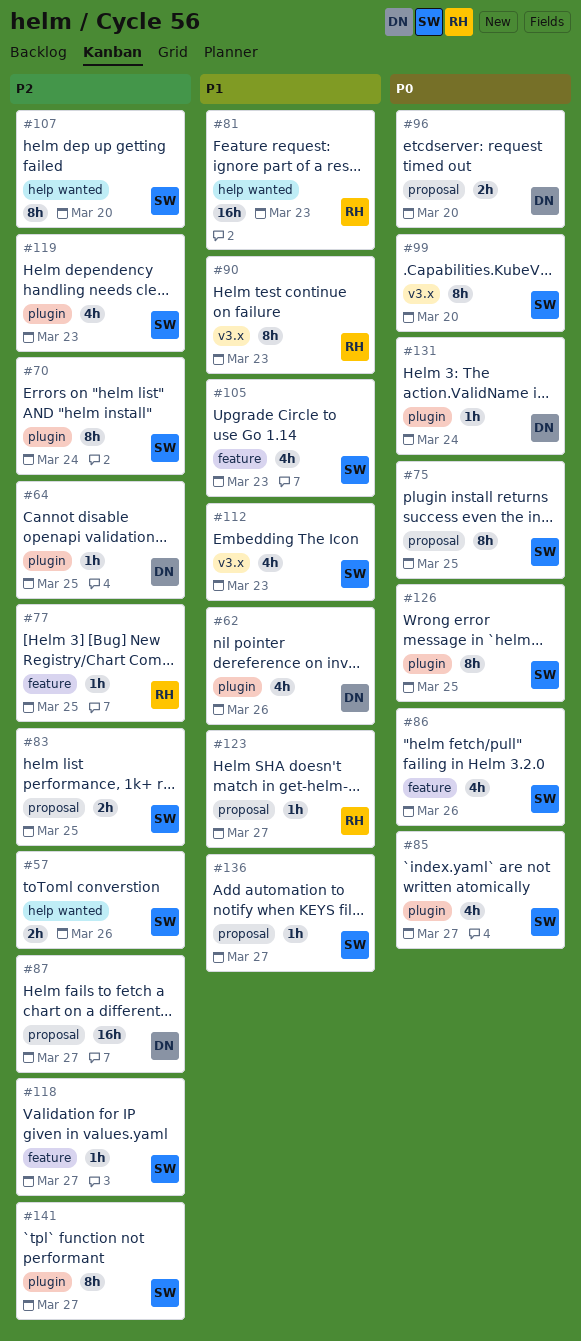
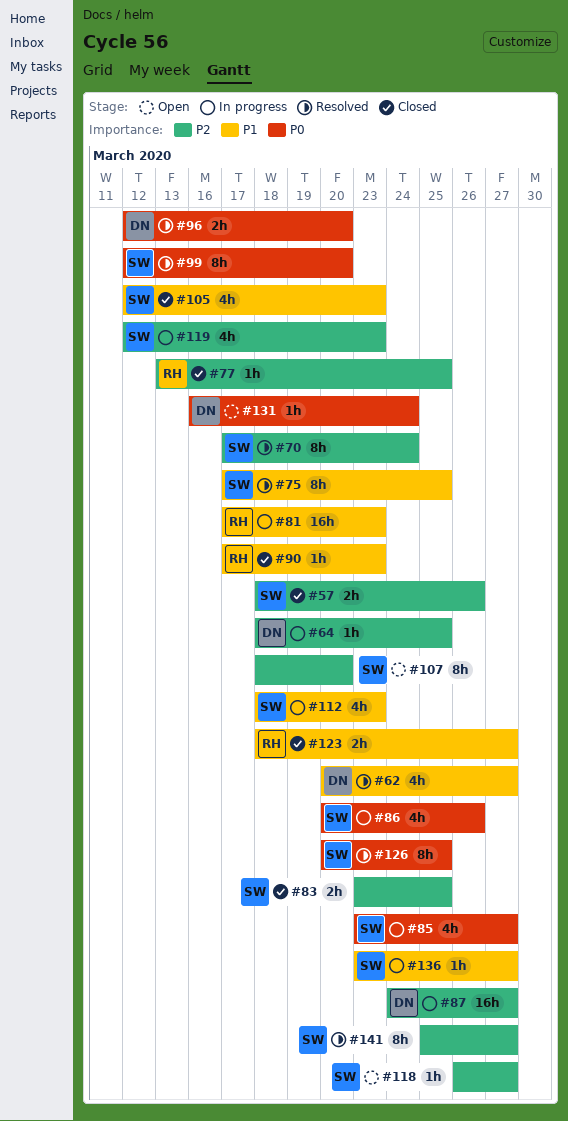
#62, due: Mar 26 -> Mar 27
#75, priority: P0 -> P1
#90, estimate: 8h -> 1h
#123, estimate: 1h -> 2h

